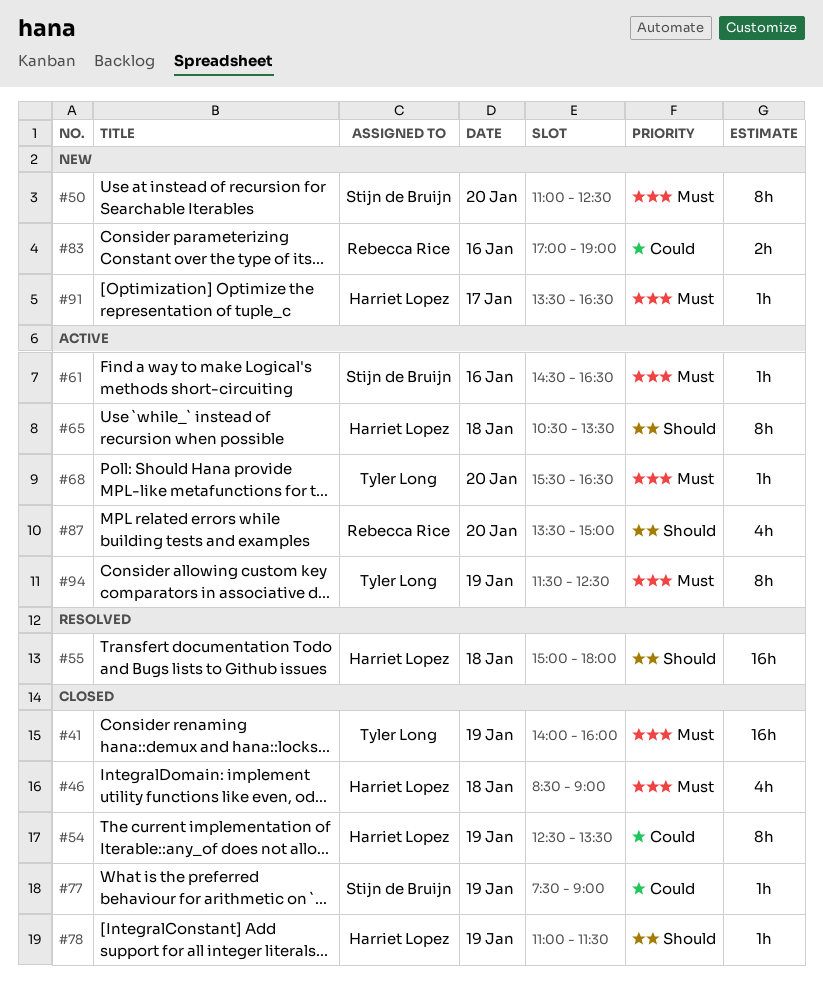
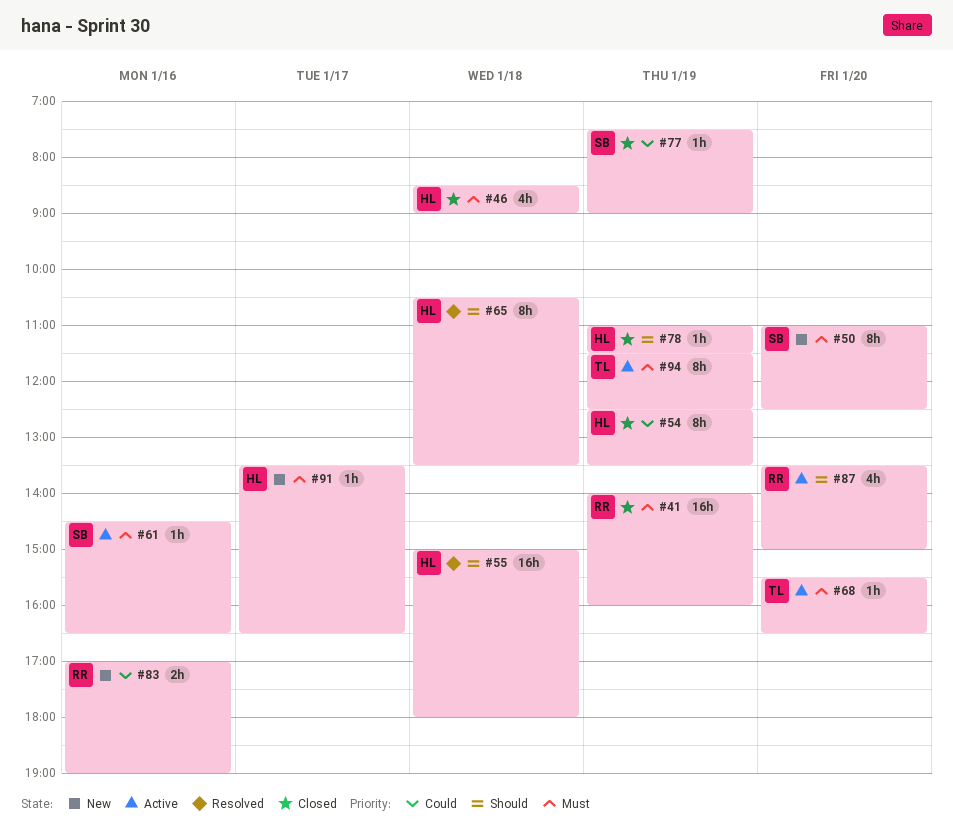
#41, owner: Tyler Long -> Rebecca Rice
#65, status: Active -> Resolved

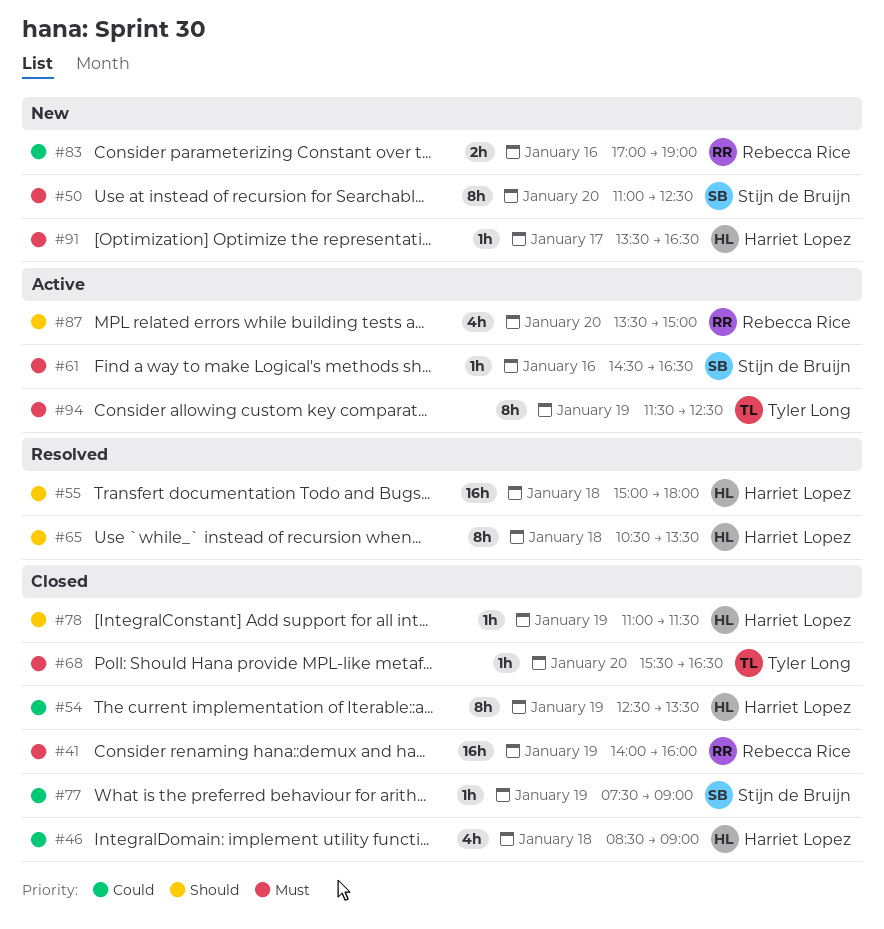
#46, priority: Must -> Could
#68, status: Active -> Closed

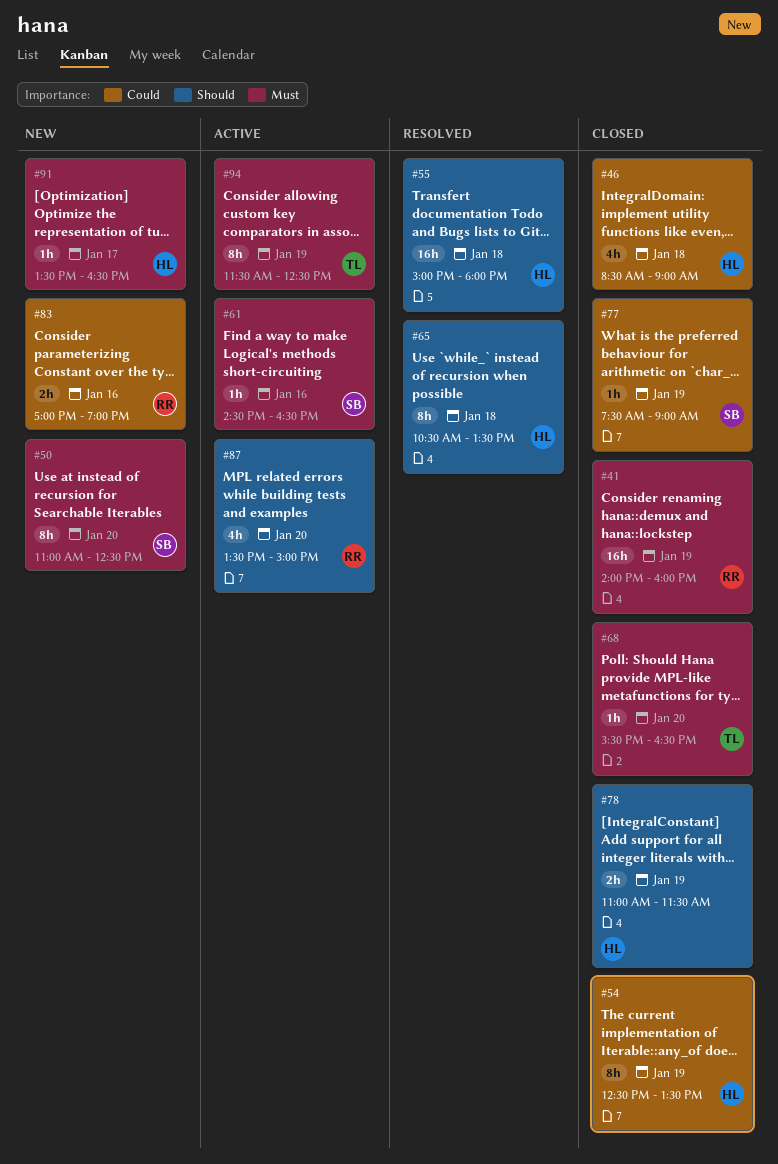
#78, estimate: 1h -> 2h

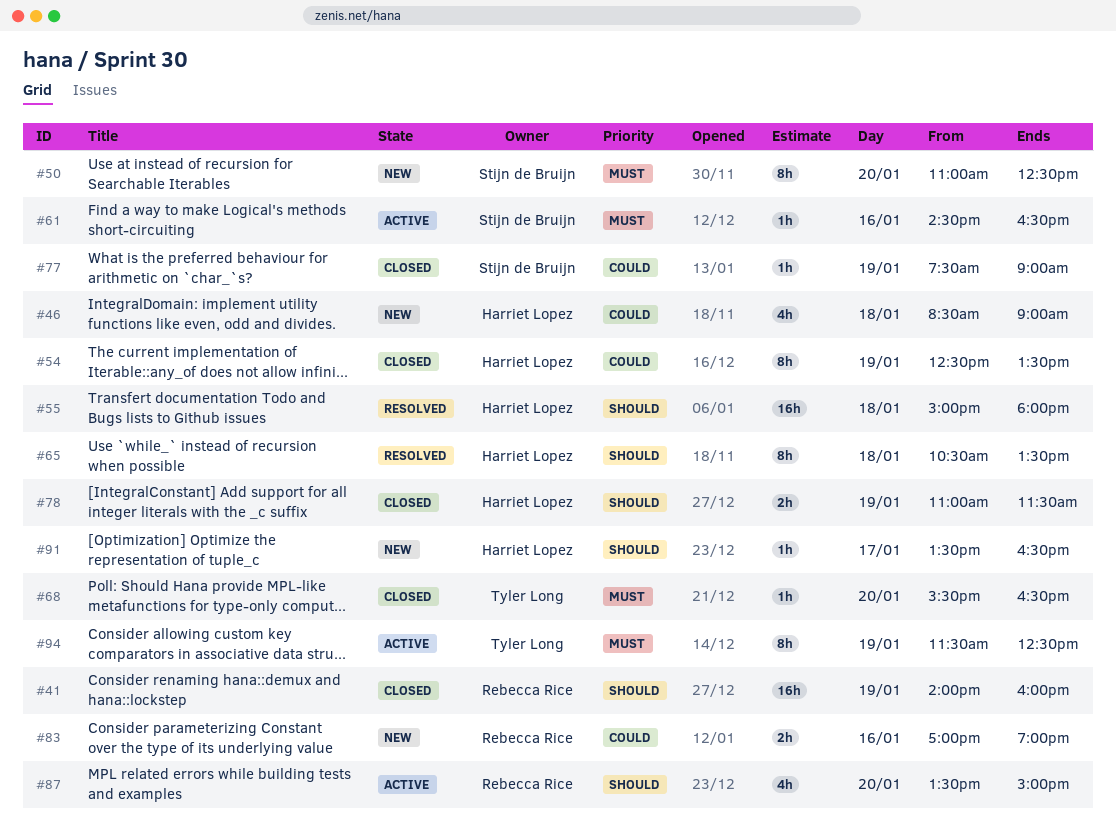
#41, priority: Must -> Should
#46, status: Closed -> New
#91, priority: Must -> Should

